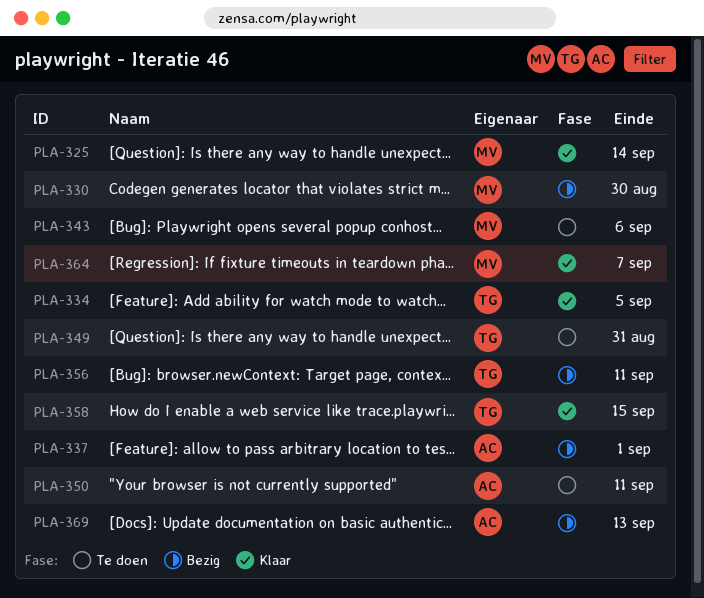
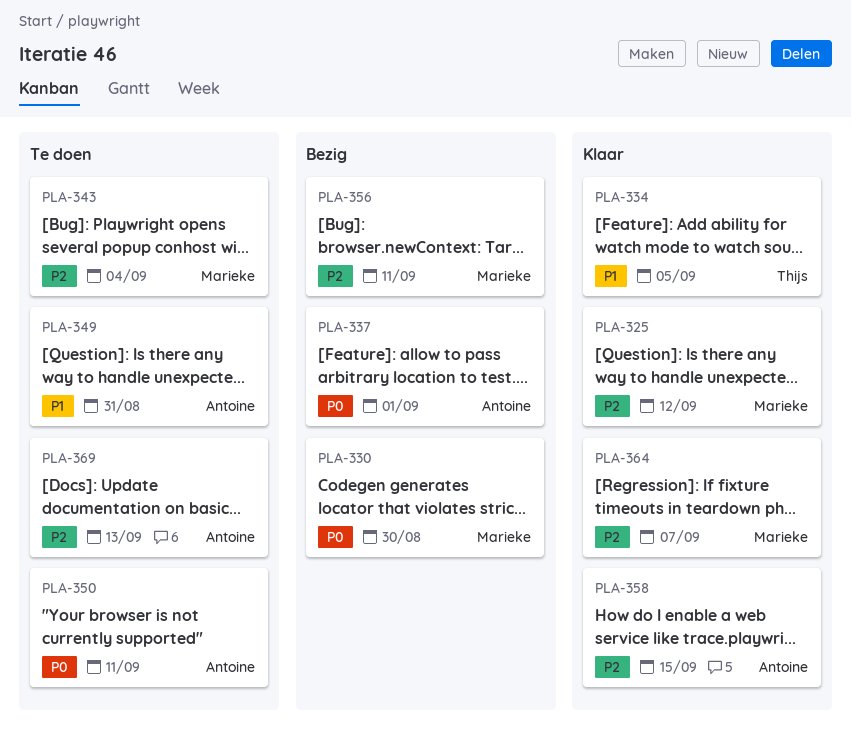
PLA-325, due: Sep 14 -> Sep 12
PLA-343, due: Sep 6 -> Sep 4
PLA-349, owner: Thijs -> Antoine
PLA-356, owner: Thijs -> Marieke
PLA-358, owner: Thijs -> Antoine
PLA-369, status: Bezig -> Te doen

